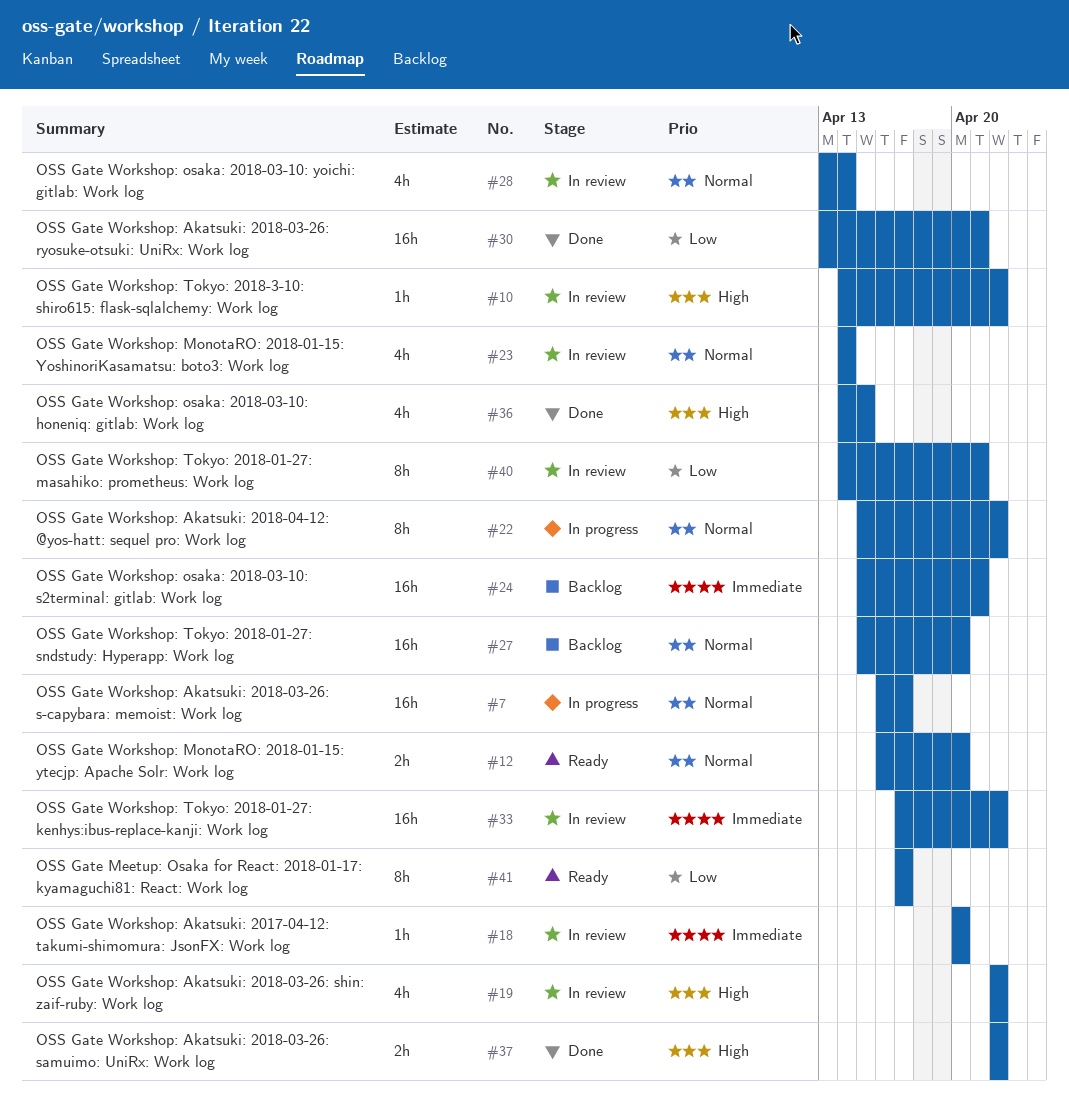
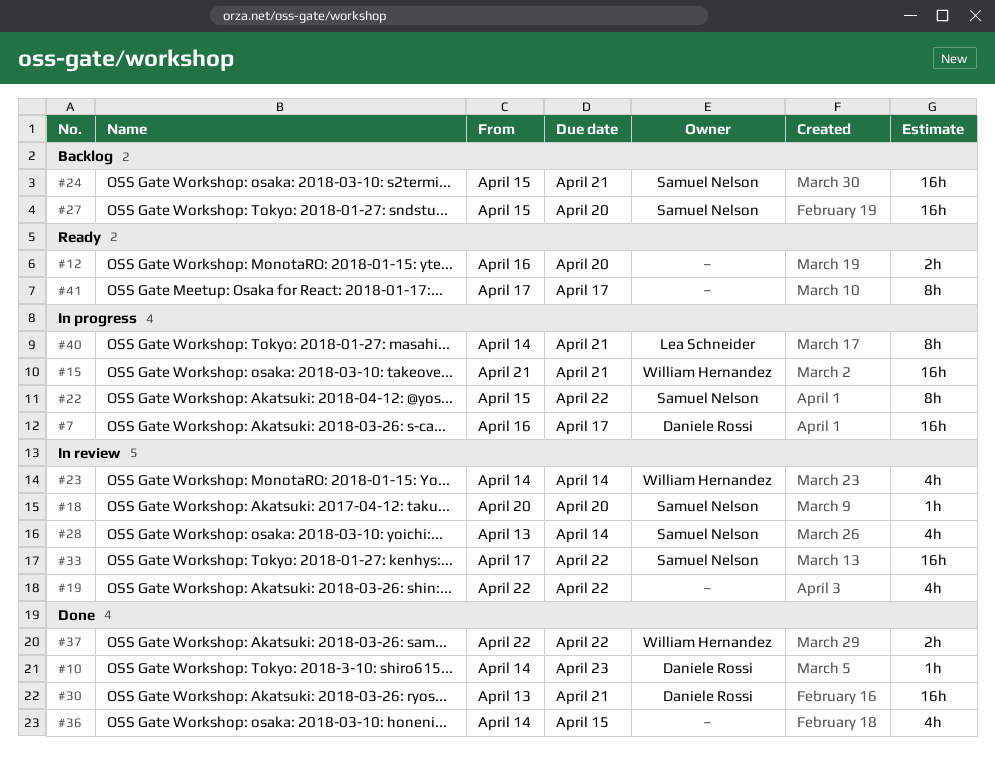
#10, status: In review -> Done
#10, due: Apr 22 -> Apr 23
#15: none -> present
#40, status: In review -> In progress

